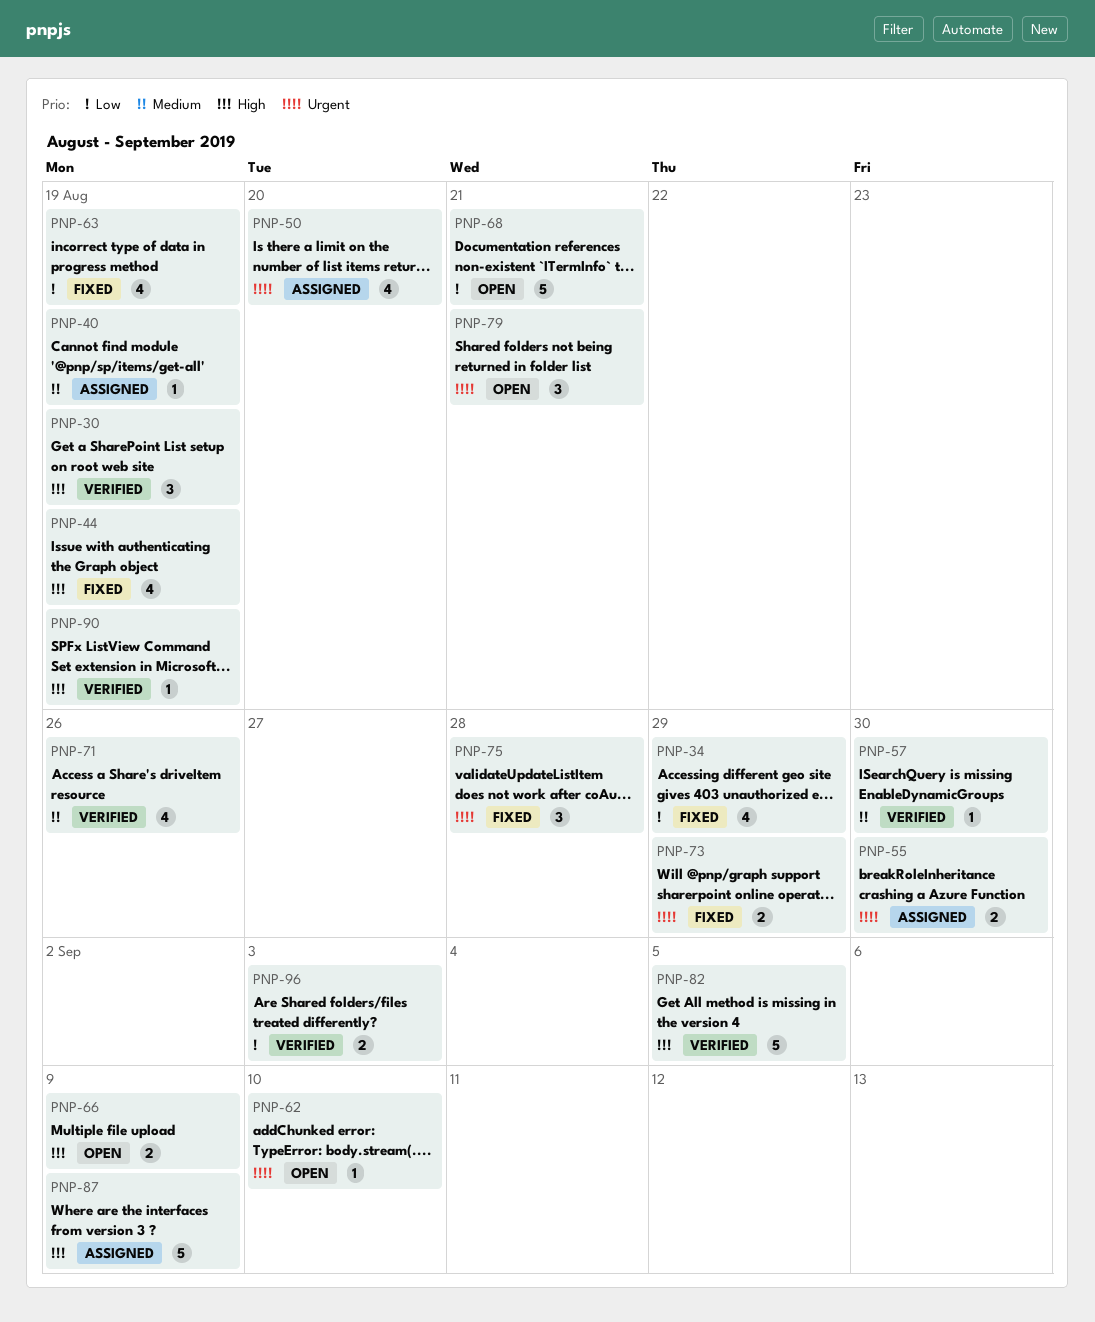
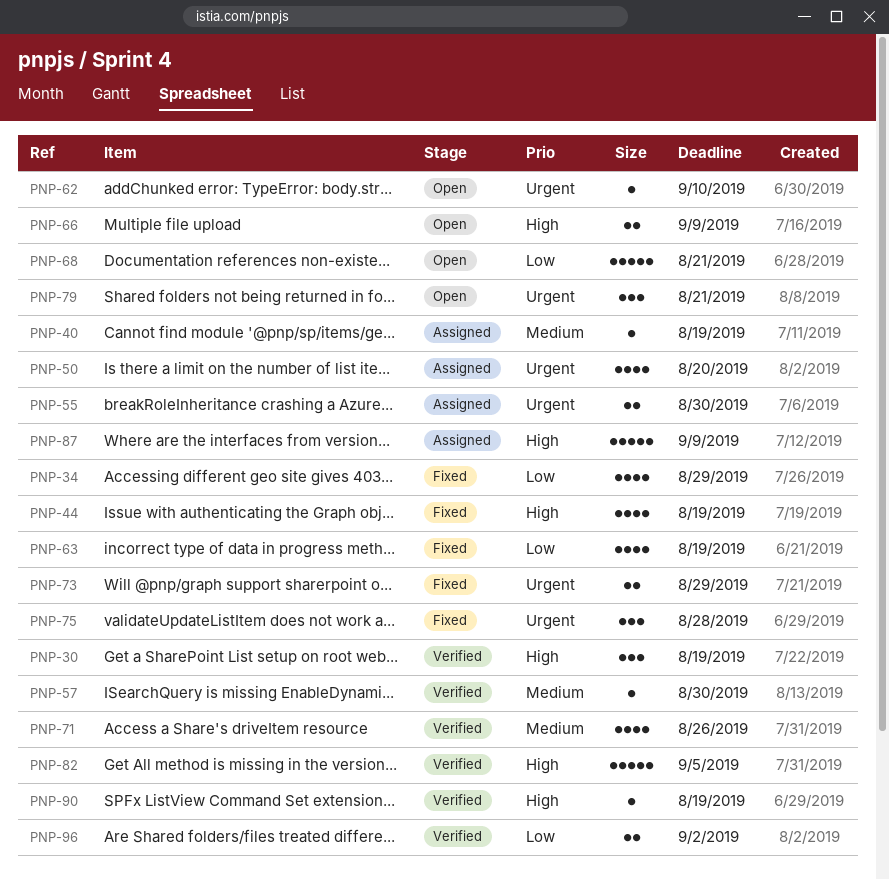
PNP-96, due: Sep 3 -> Sep 2

